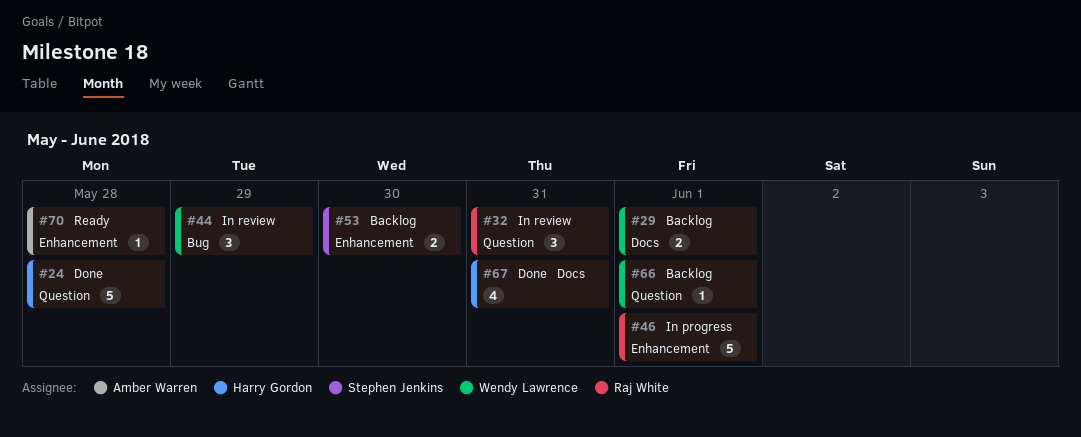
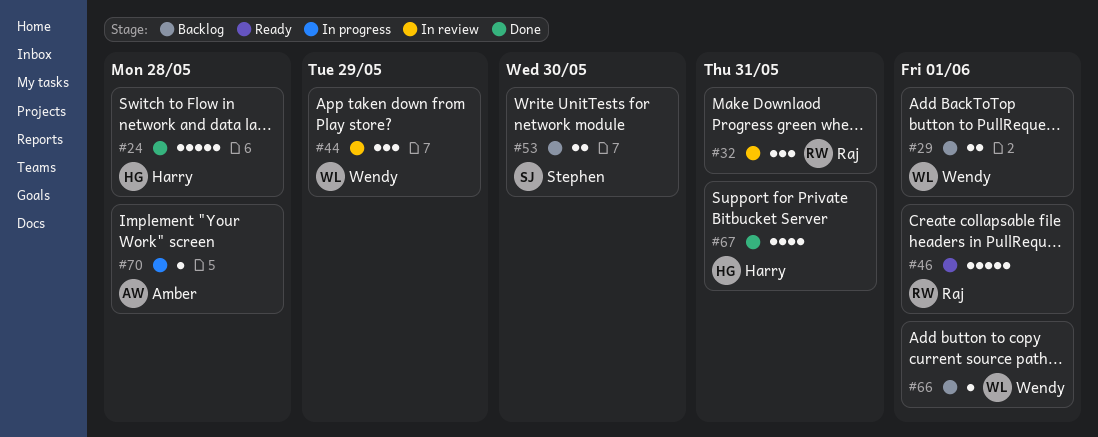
#46, status: In progress -> Ready
#70, status: Ready -> In progress

